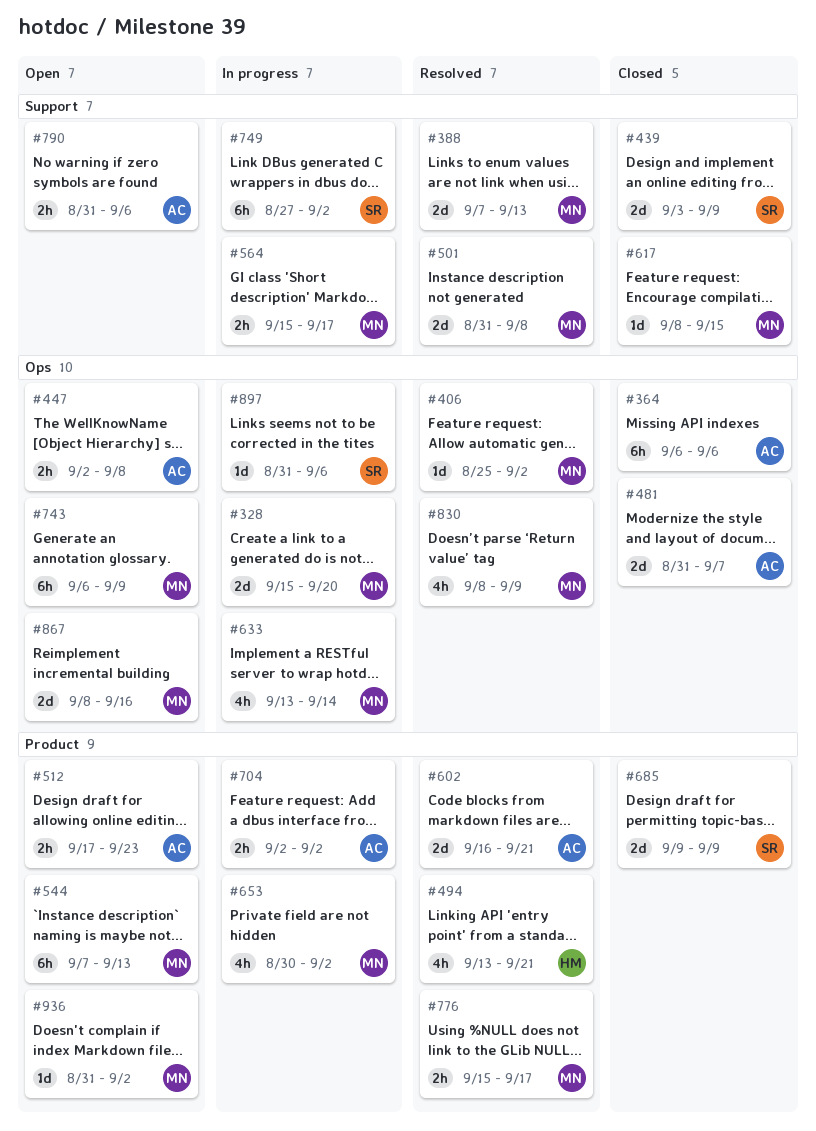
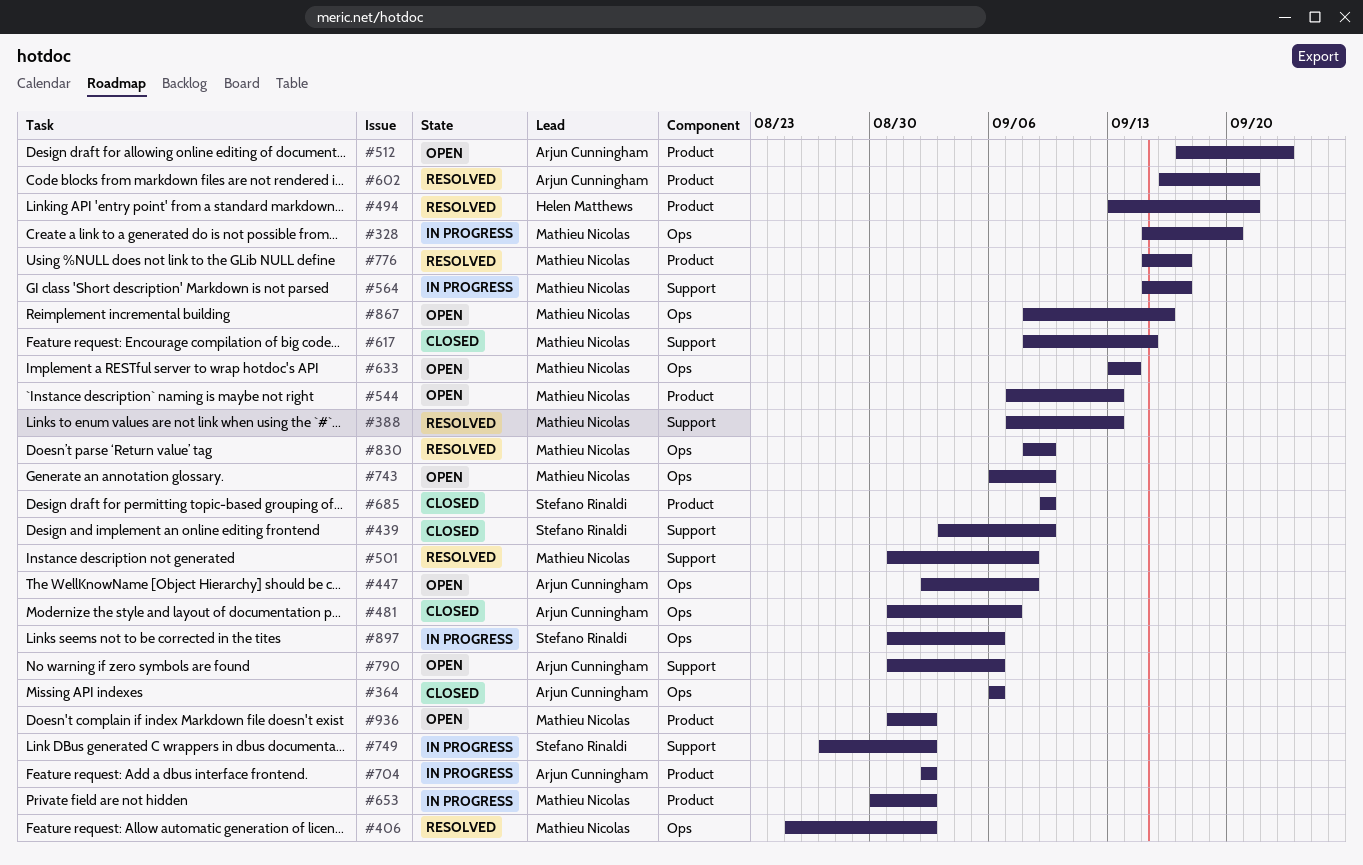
#633, status: In progress -> Open

